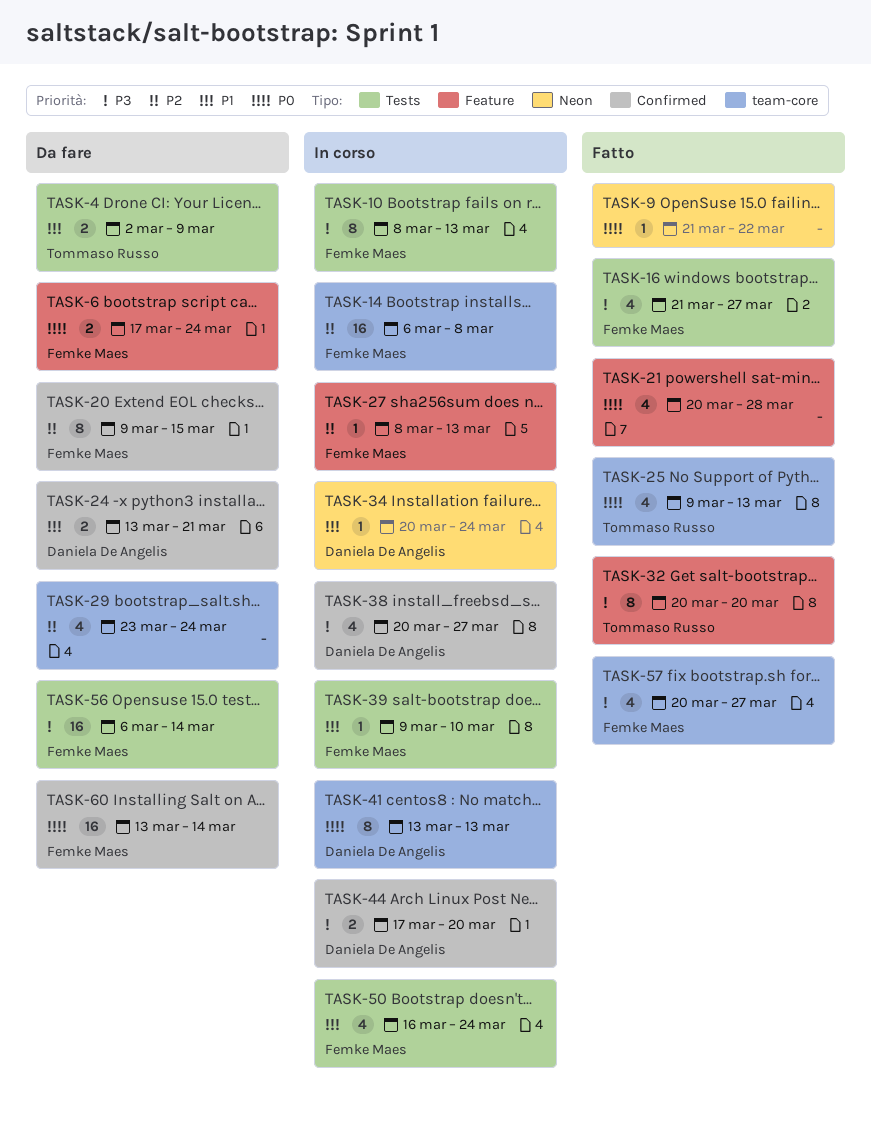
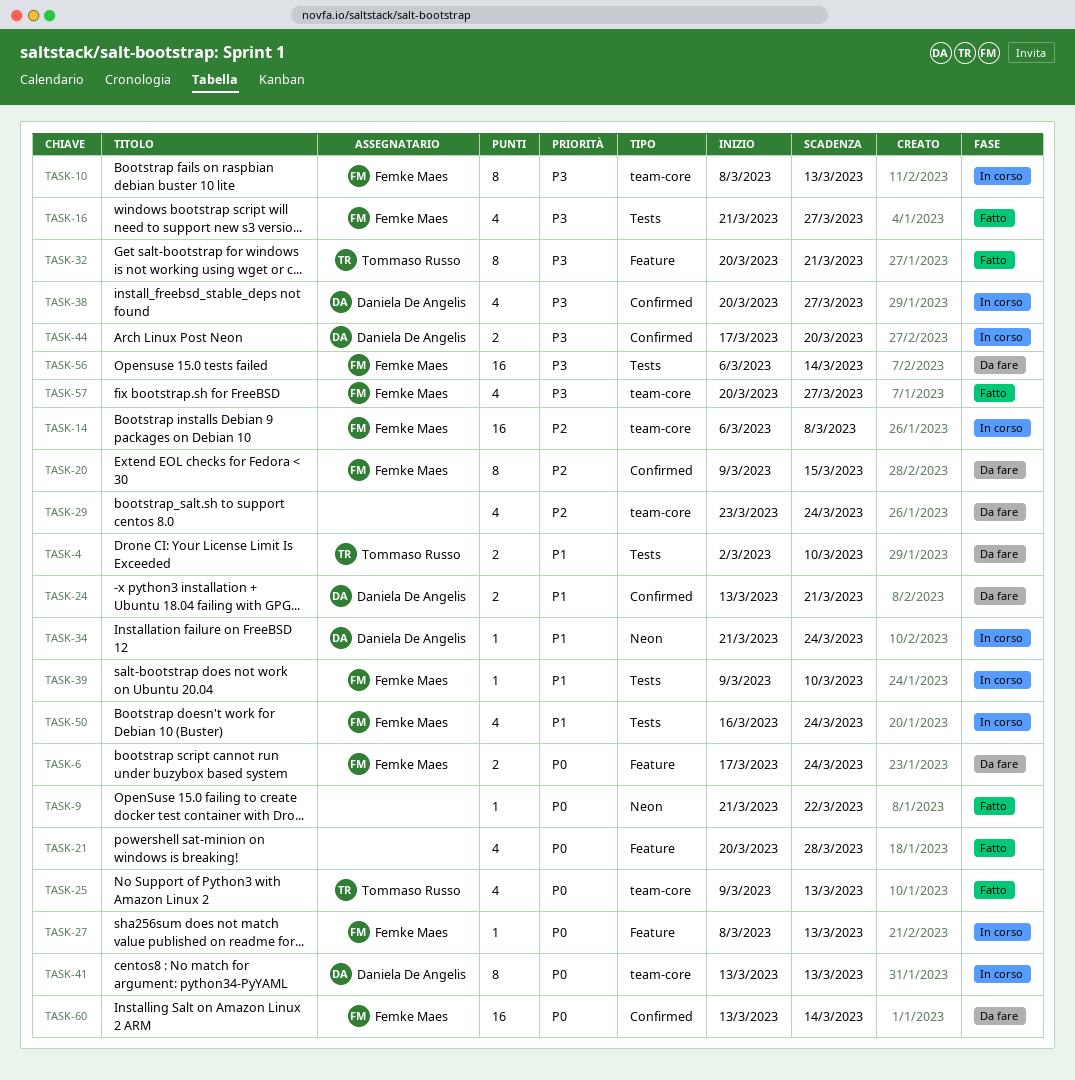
TASK-4, due: Mar 9 -> Mar 10
TASK-10, label: Tests -> team-core
TASK-27, priority: P2 -> P0
TASK-32, due: Mar 20 -> Mar 21
TASK-34, start: Mar 20 -> Mar 21

